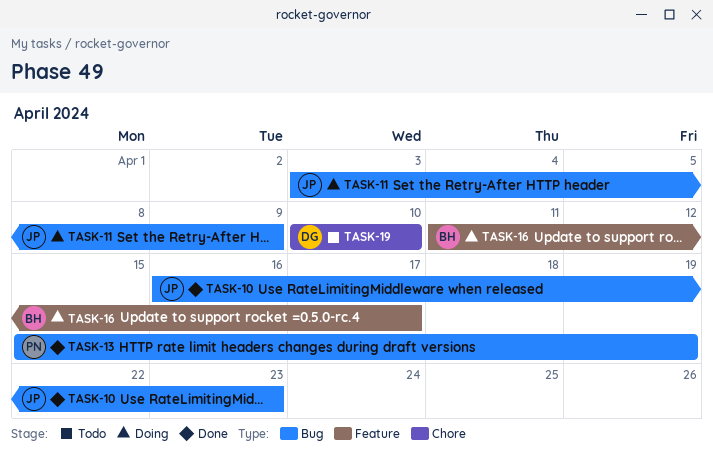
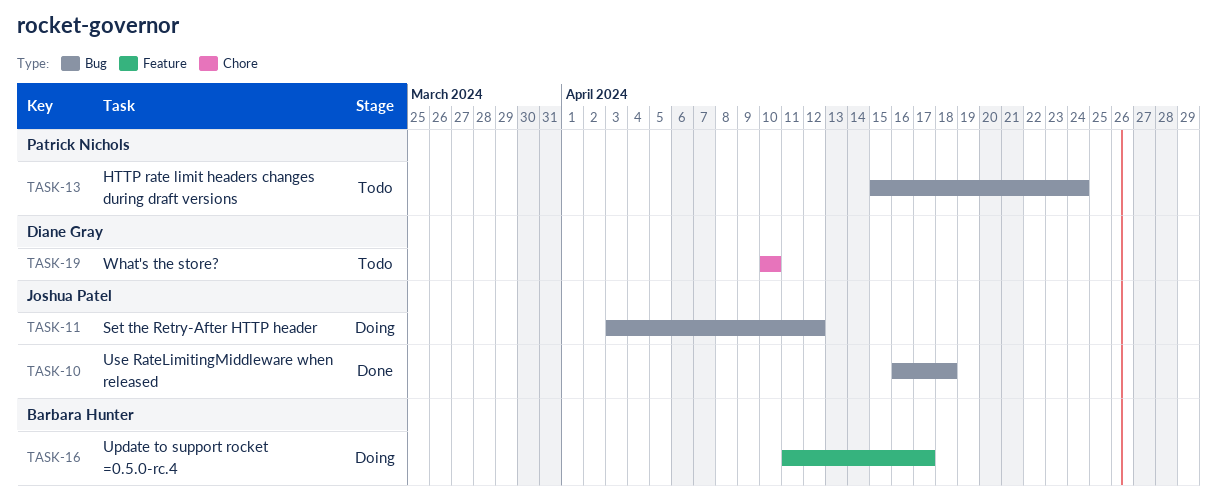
TASK-10, due: Apr 23 -> Apr 18
TASK-11, due: Apr 9 -> Apr 12
TASK-13, status: Done -> Todo
TASK-13, due: Apr 19 -> Apr 24

